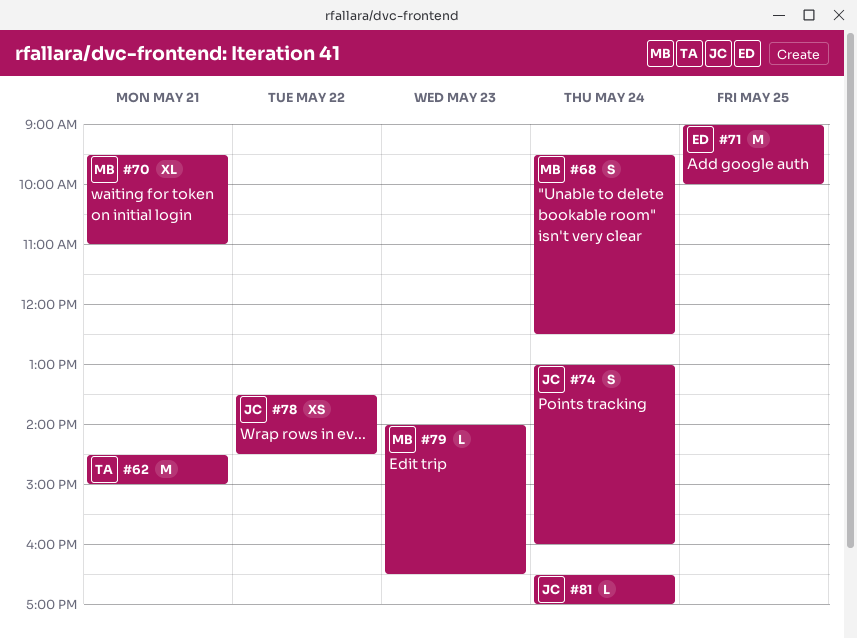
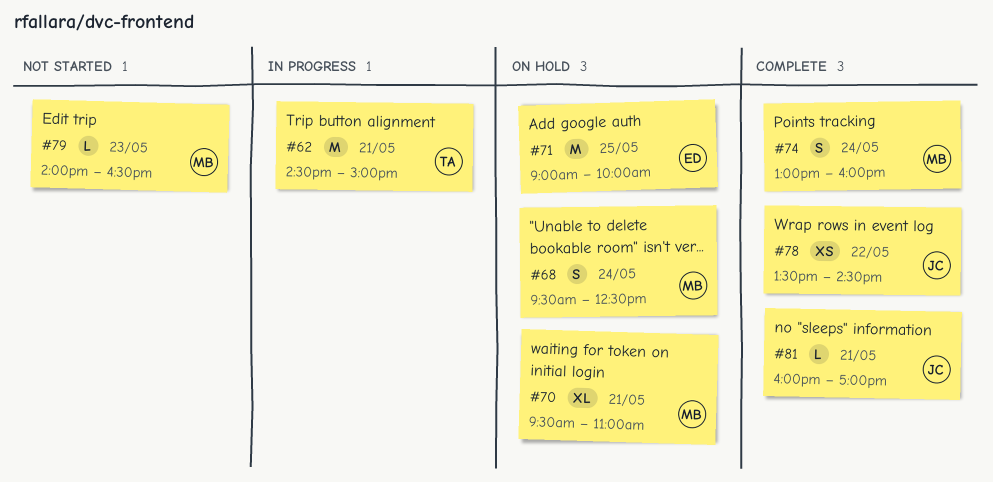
#74, owner: JC -> MB
#81, day: May 24 -> May 21
#81, begins: 16:30 -> 16:00

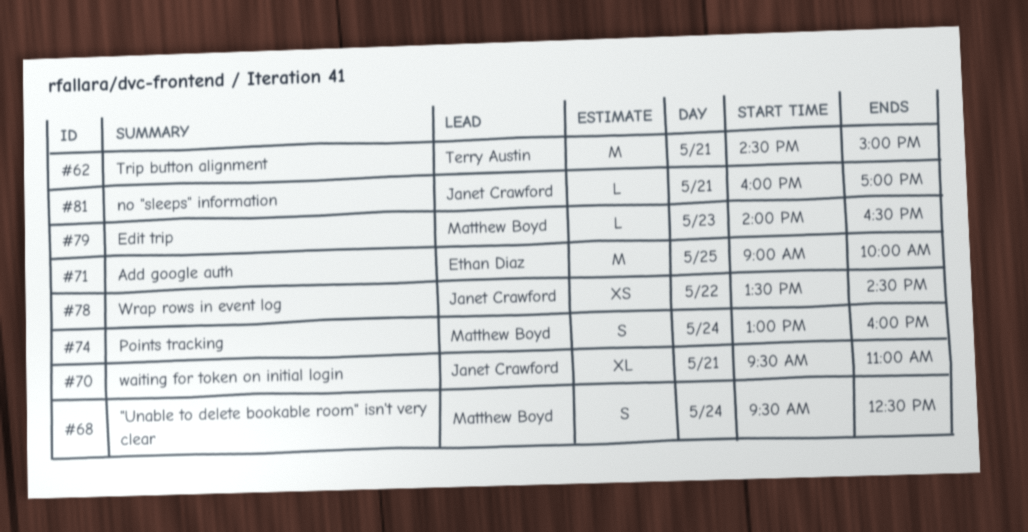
#70, owner: Matthew Boyd -> Janet Crawford

